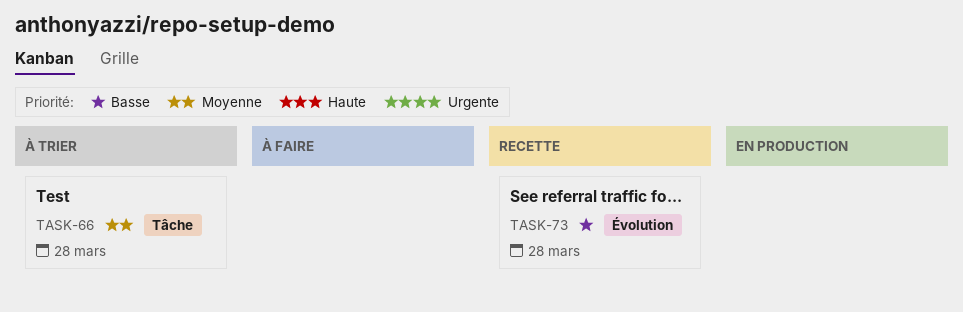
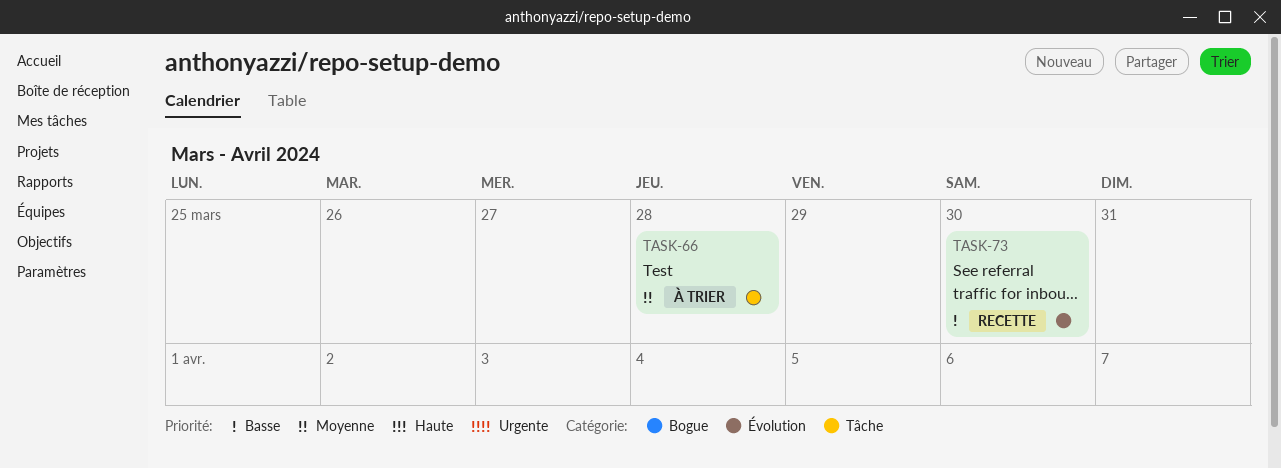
TASK-73, due: Mar 28 -> Mar 30

